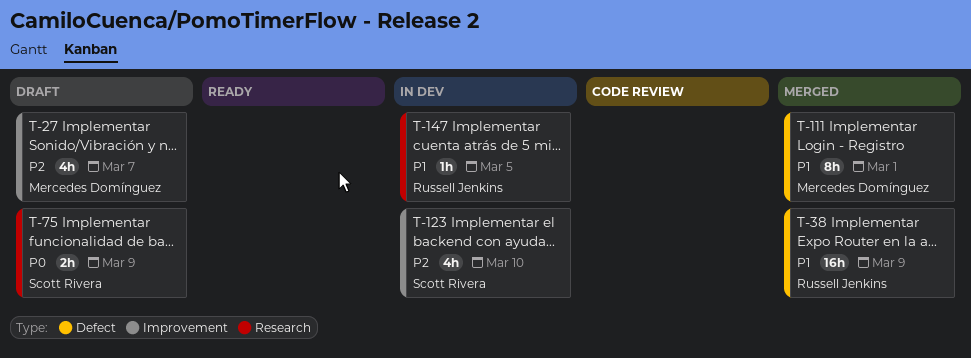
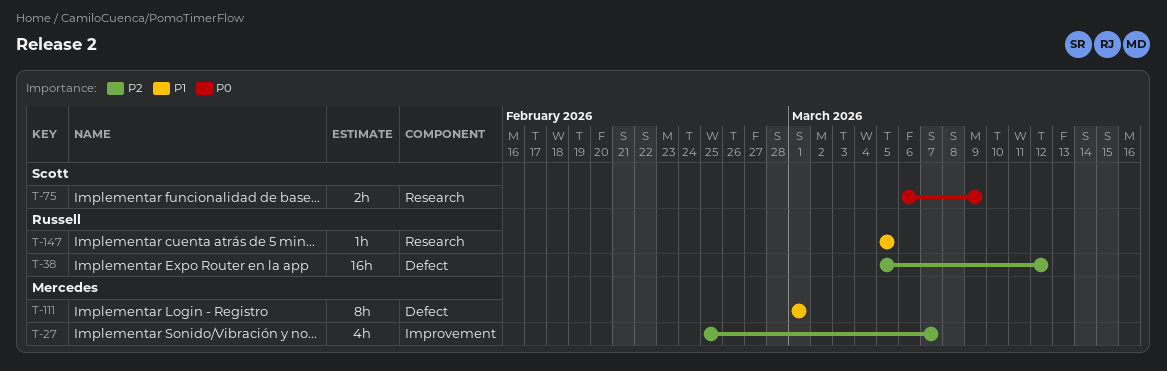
T-38, priority: P1 -> P2
T-38, due: Mar 9 -> Mar 12
T-123: present -> none

